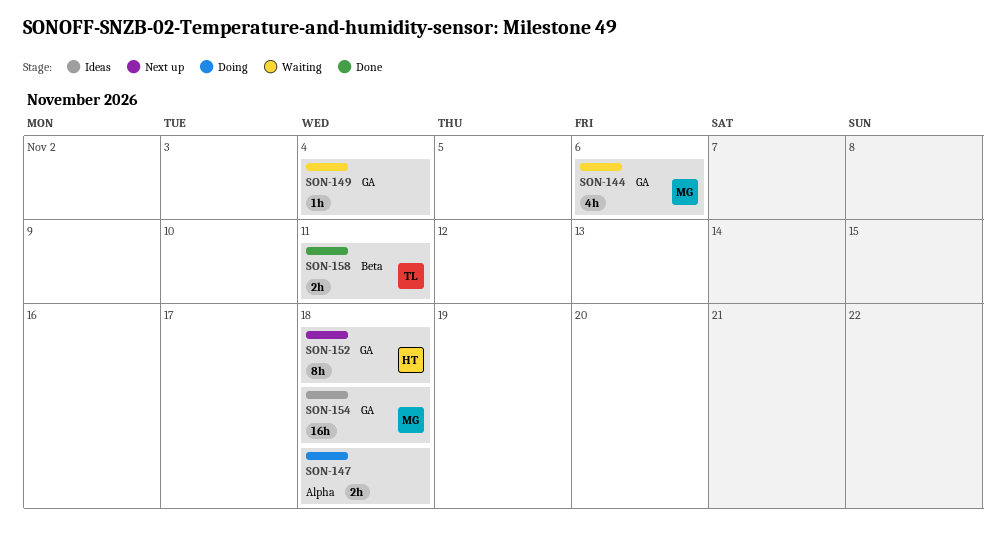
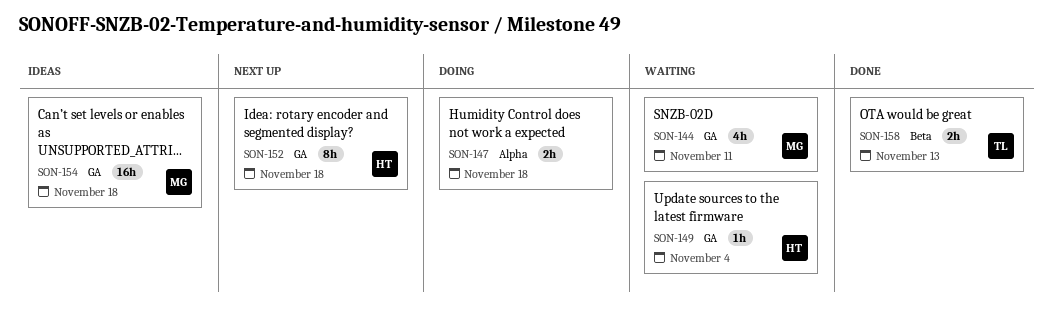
SON-144, due: Nov 6 -> Nov 11
SON-149, owner: none -> HT
SON-158, due: Nov 11 -> Nov 13

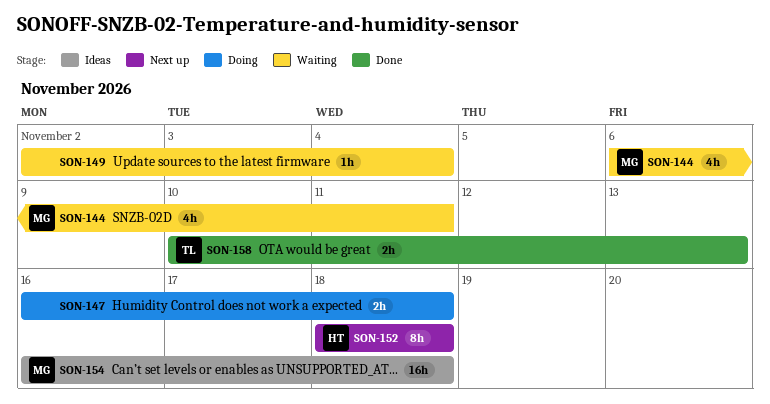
SON-149, owner: HT -> none

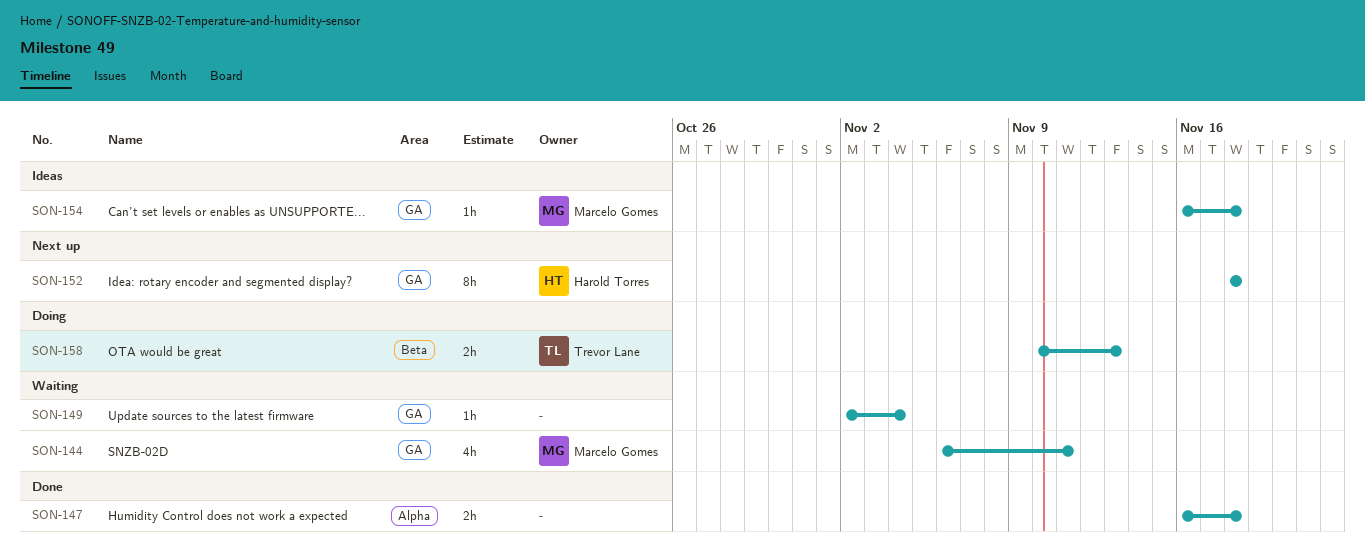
SON-147, status: Doing -> Done
SON-154, estimate: 16h -> 1h
SON-158, status: Done -> Doing

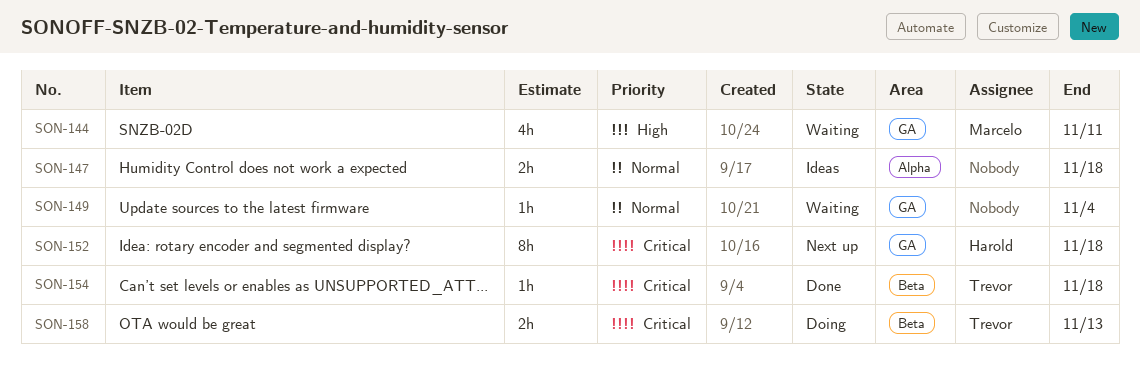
SON-147, status: Done -> Ideas
SON-154, status: Ideas -> Done
SON-154, owner: Marcelo Gomes -> Trevor Lane
SON-154, label: GA -> Beta

